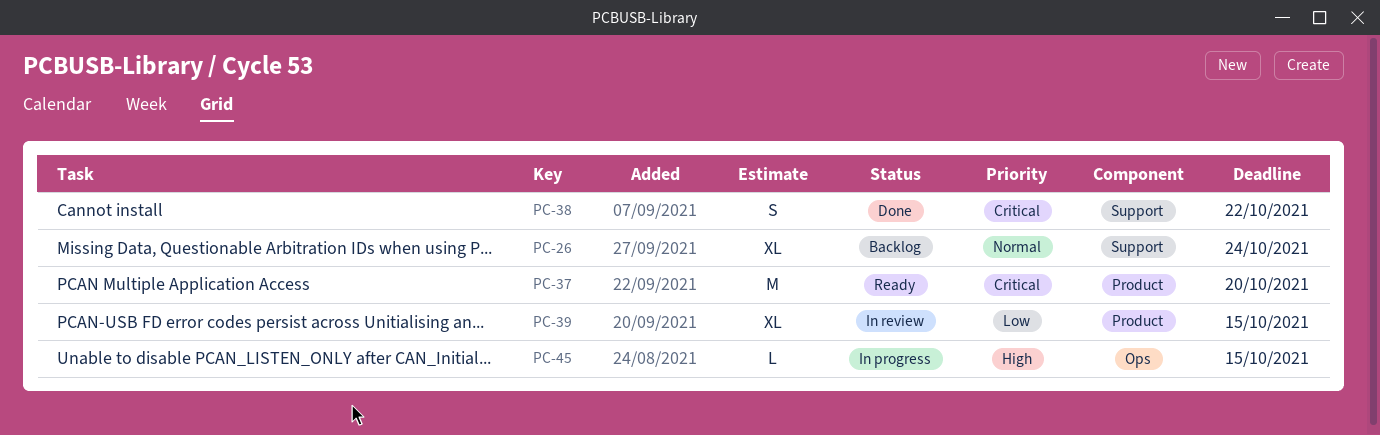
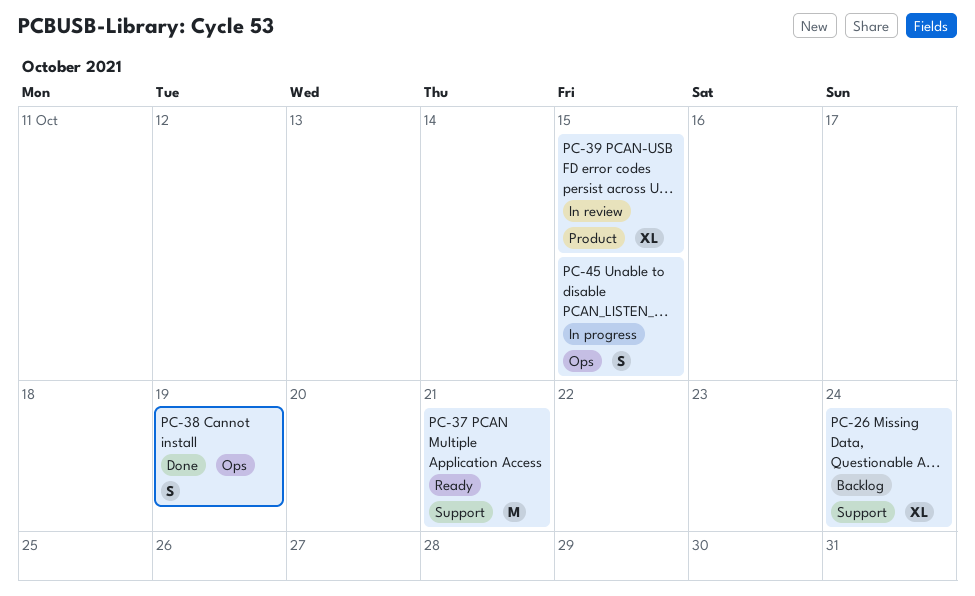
PC-37, label: Product -> Support
PC-37, due: Oct 20 -> Oct 21
PC-38, label: Support -> Ops
PC-38, due: Oct 22 -> Oct 19
PC-45, estimate: L -> S

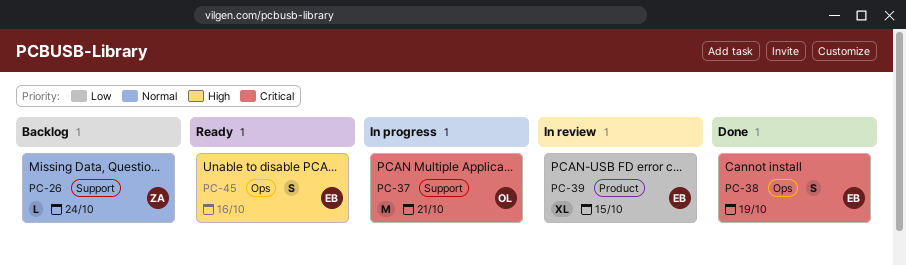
PC-26, estimate: XL -> L
PC-37, status: Ready -> In progress
PC-45, status: In progress -> Ready
PC-45, due: Oct 15 -> Oct 16

